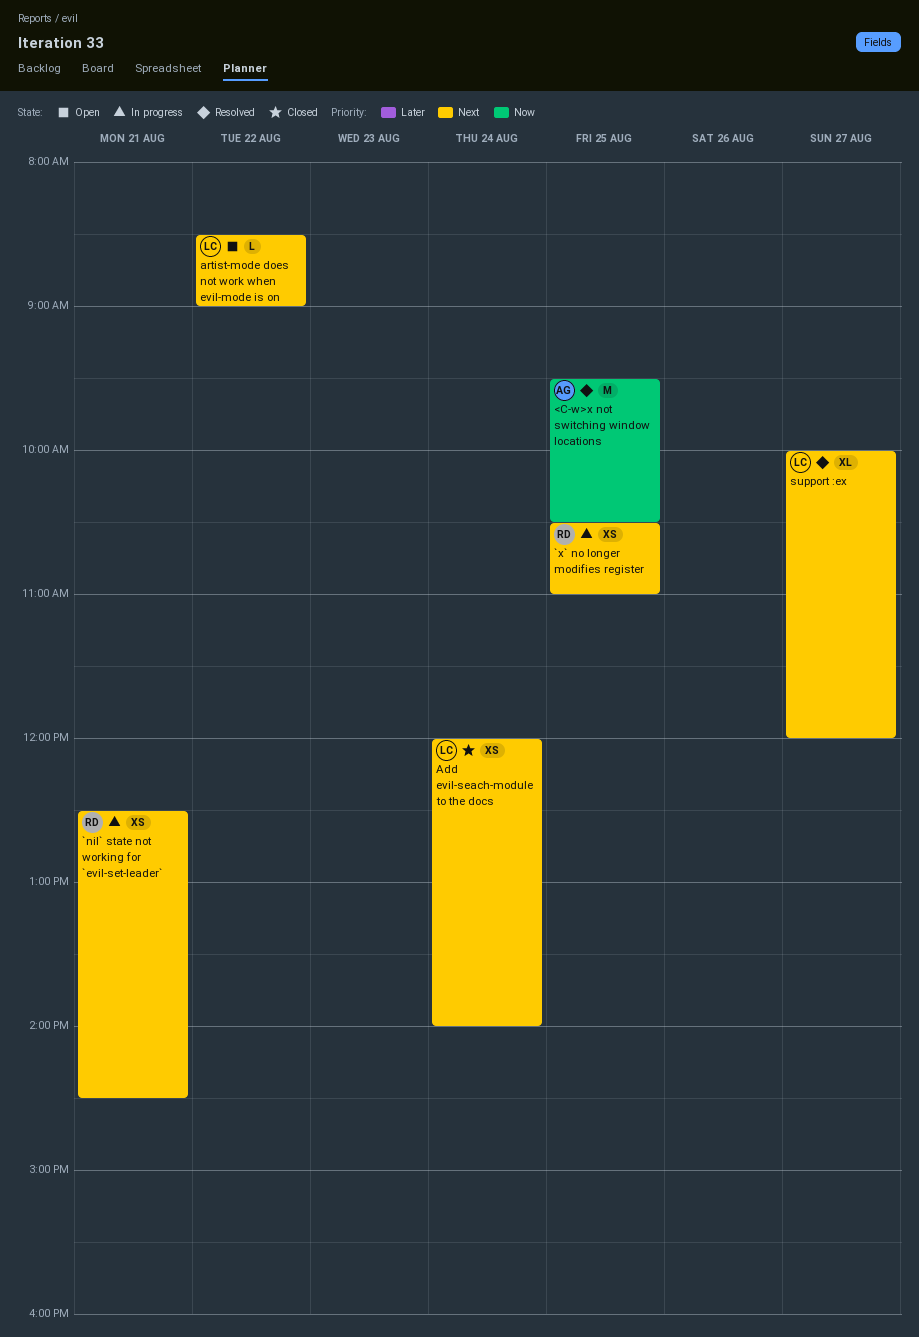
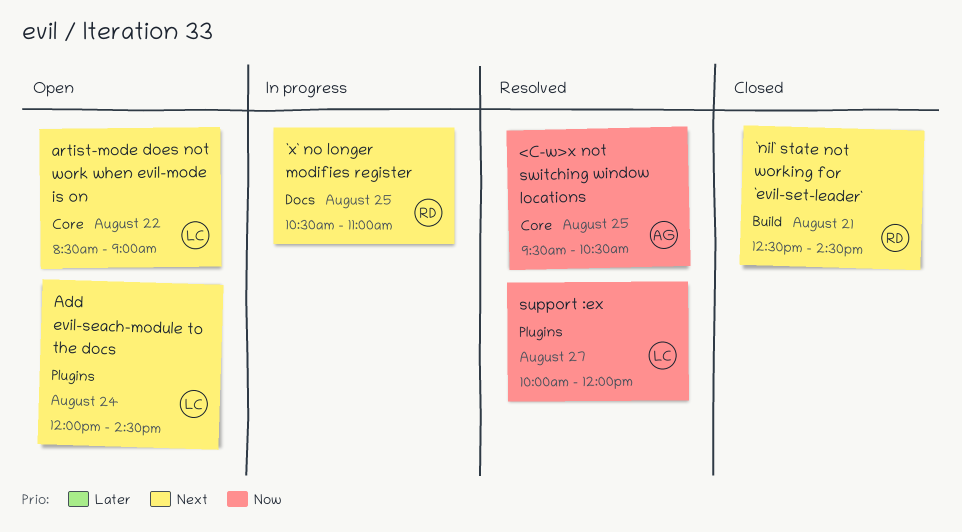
`nil` state not working for `evil-set-leader`, status: In progress -> Closed
Add evil-seach-module to the docs, status: Closed -> Open
Add evil-seach-module to the docs, ends: 14:00 -> 14:30
support :ex, priority: Next -> Now

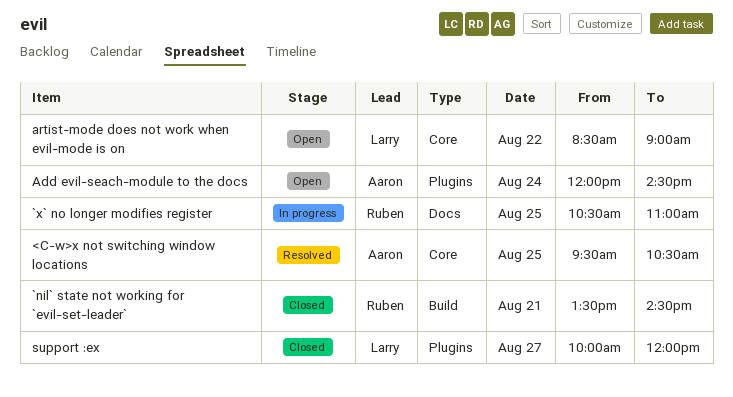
`nil` state not working for `evil-set-leader`, begins: 12:30 -> 13:30
Add evil-seach-module to the docs, owner: Larry -> Aaron
support :ex, status: Resolved -> Closed

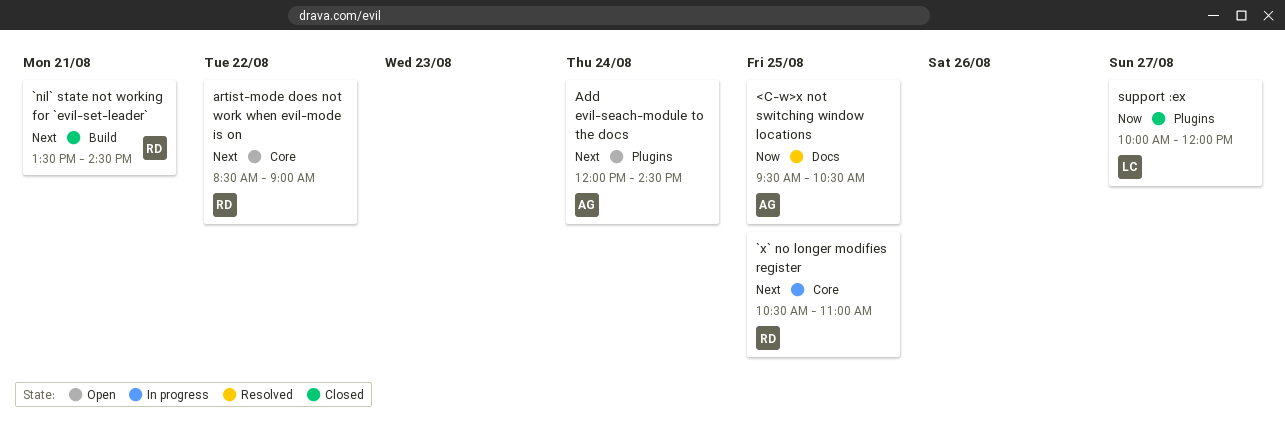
<C-w>x not switching window locations, label: Core -> Docs
`x` no longer modifies register, label: Docs -> Core
artist-mode does not work when evil-mode is on, owner: Larry -> Ruben

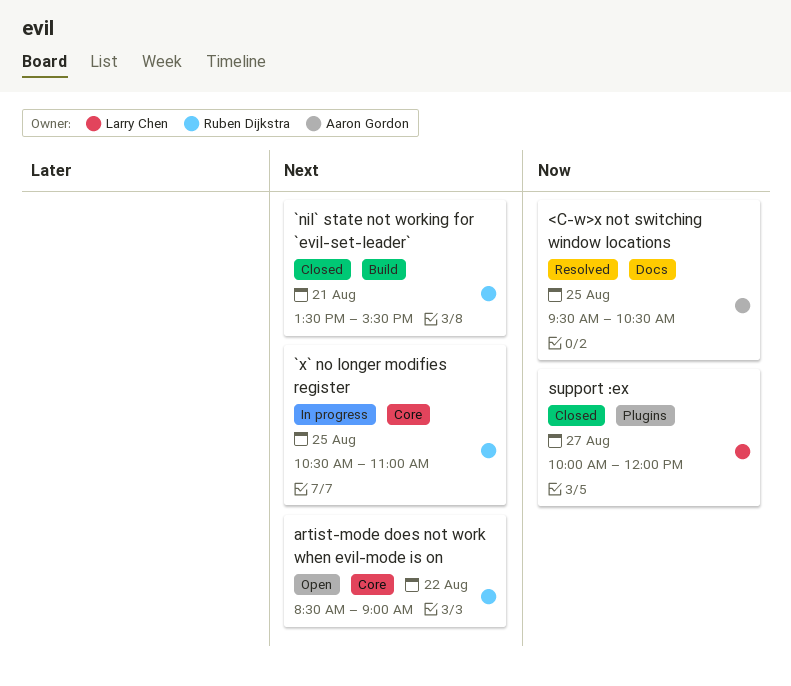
`nil` state not working for `evil-set-leader`, ends: 14:30 -> 15:30
Add evil-seach-module to the docs: present -> none

